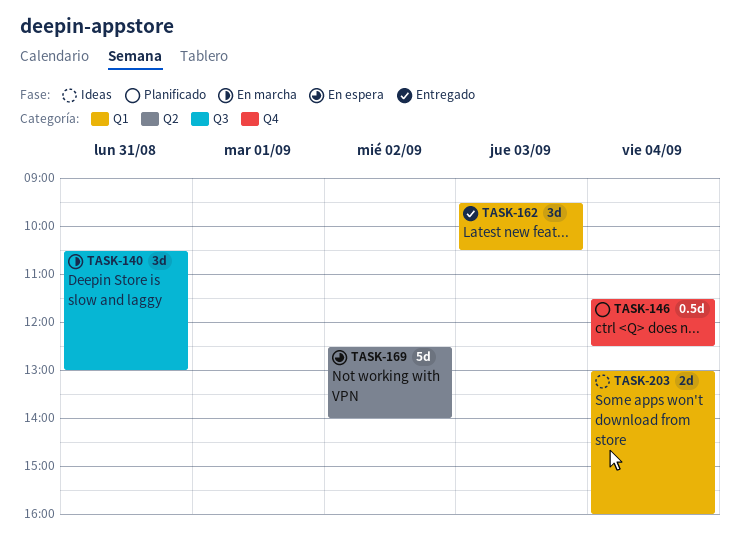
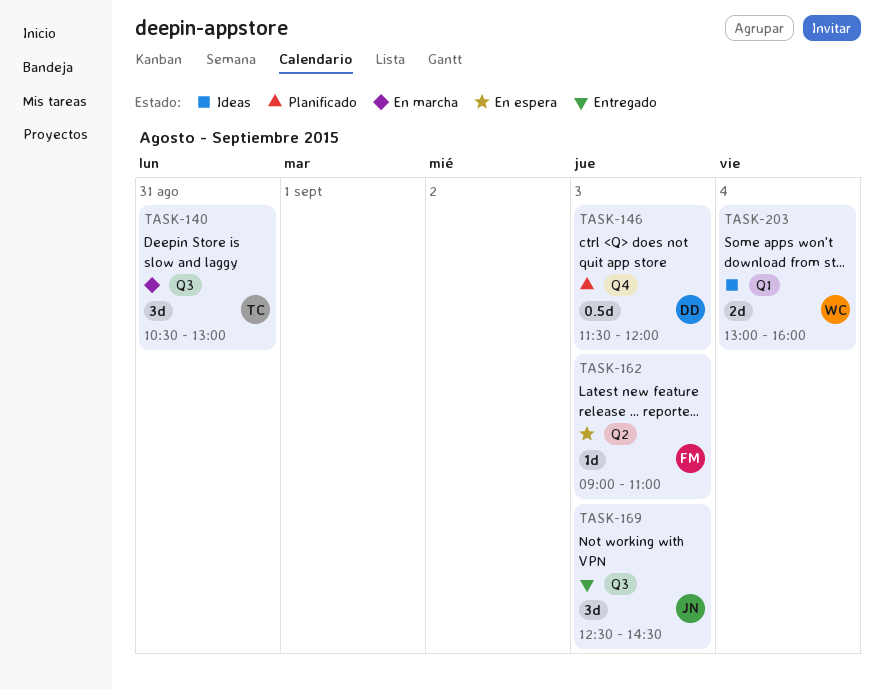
TASK-146, day: Sep 4 -> Sep 3
TASK-146, ends: 12:30 -> 12:00
TASK-162, status: Entregado -> En espera
TASK-162, label: Q1 -> Q2
TASK-162, estimate: 3d -> 1d
TASK-162, begins: 09:30 -> 09:00
TASK-162, ends: 10:30 -> 11:00
TASK-169, status: En espera -> Entregado
TASK-169, label: Q2 -> Q3
TASK-169, estimate: 5d -> 3d
TASK-169, day: Sep 2 -> Sep 3
TASK-169, ends: 14:00 -> 14:30

